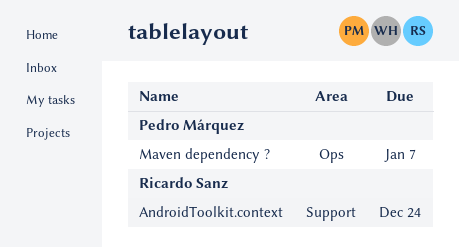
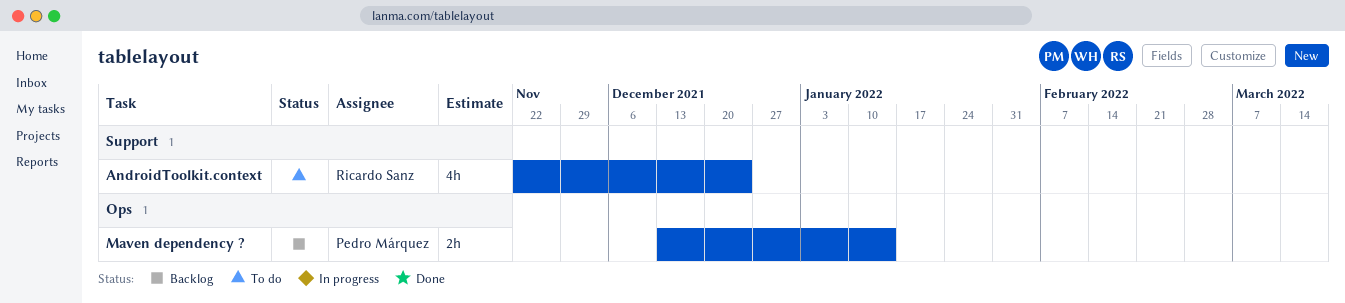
Maven dependency ?, due: Jan 7 -> Jan 14

